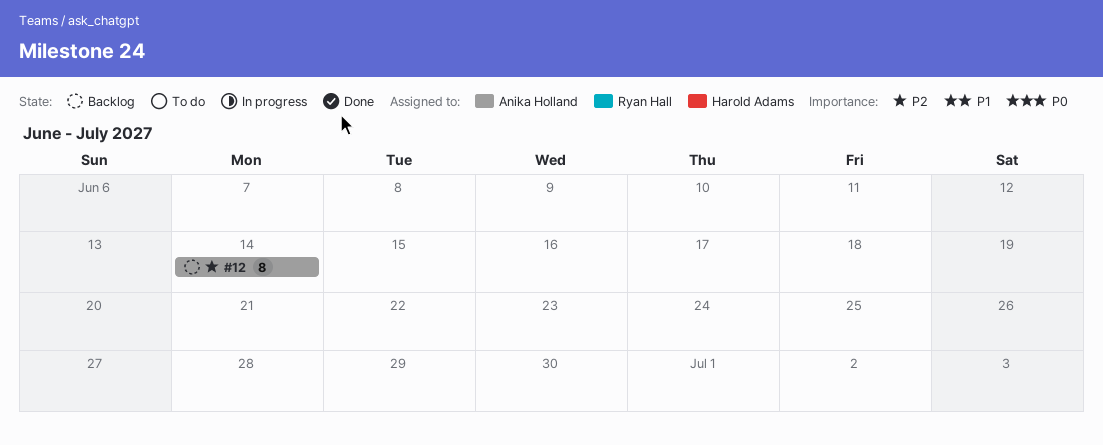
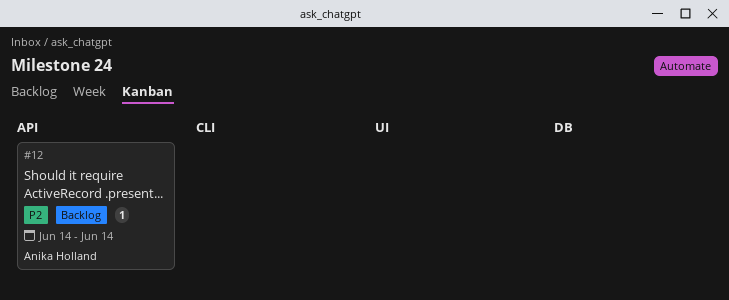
#12, estimate: 8 -> 1

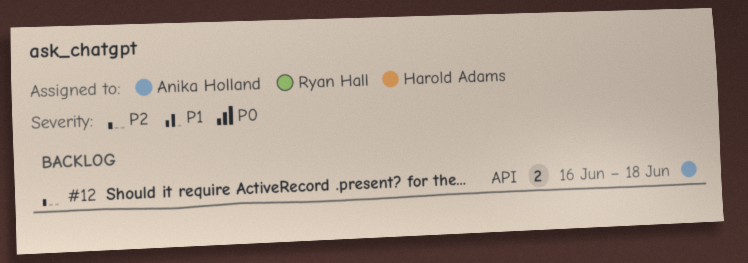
#12, estimate: 1 -> 2
#12, start: Jun 14 -> Jun 16
#12, due: Jun 14 -> Jun 18

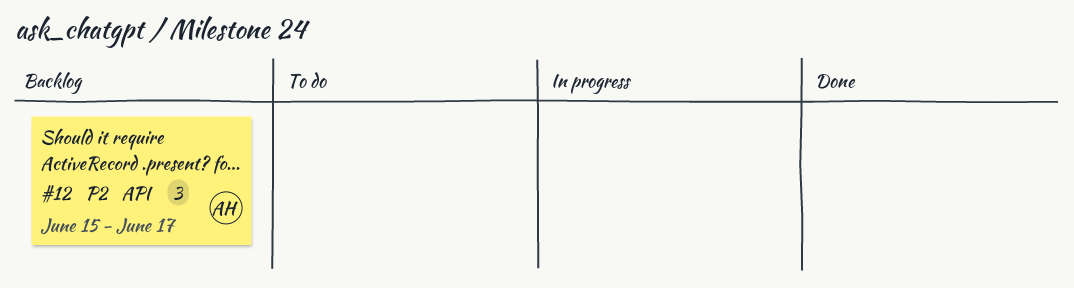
#12, estimate: 2 -> 3
#12, start: Jun 16 -> Jun 15
#12, due: Jun 18 -> Jun 17

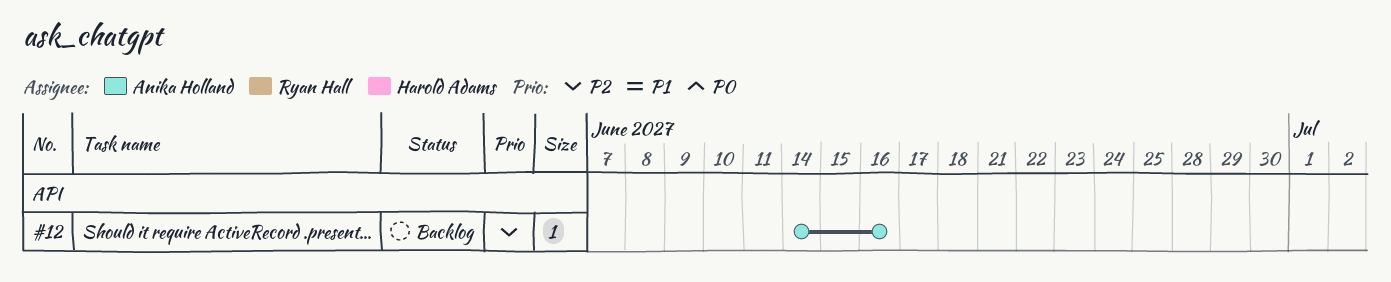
#12, estimate: 3 -> 1
#12, start: Jun 15 -> Jun 14
#12, due: Jun 17 -> Jun 16

